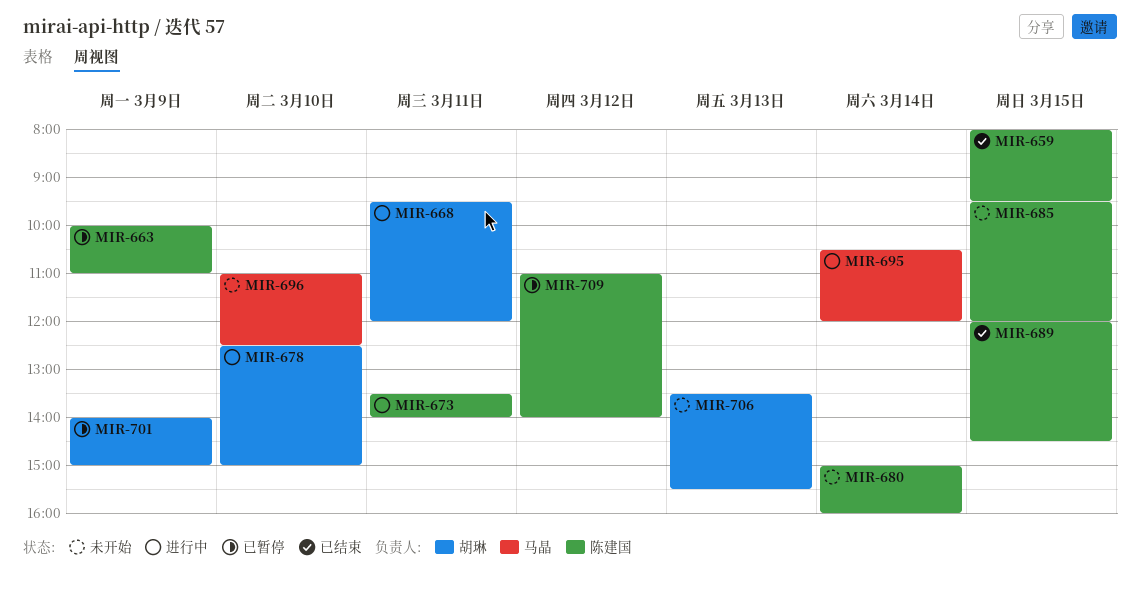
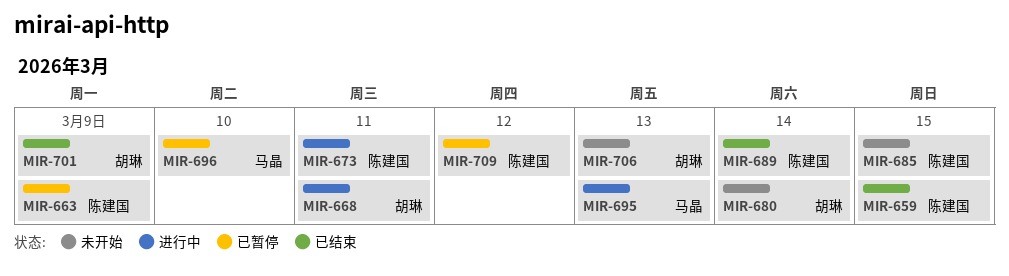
MIR-678: present -> none
MIR-680, owner: 陈建国 -> 胡琳
MIR-689, day: Mar 15 -> Mar 14
MIR-695, day: Mar 14 -> Mar 13
MIR-696, status: 未开始 -> 已暂停
MIR-701, status: 已暂停 -> 已结束

